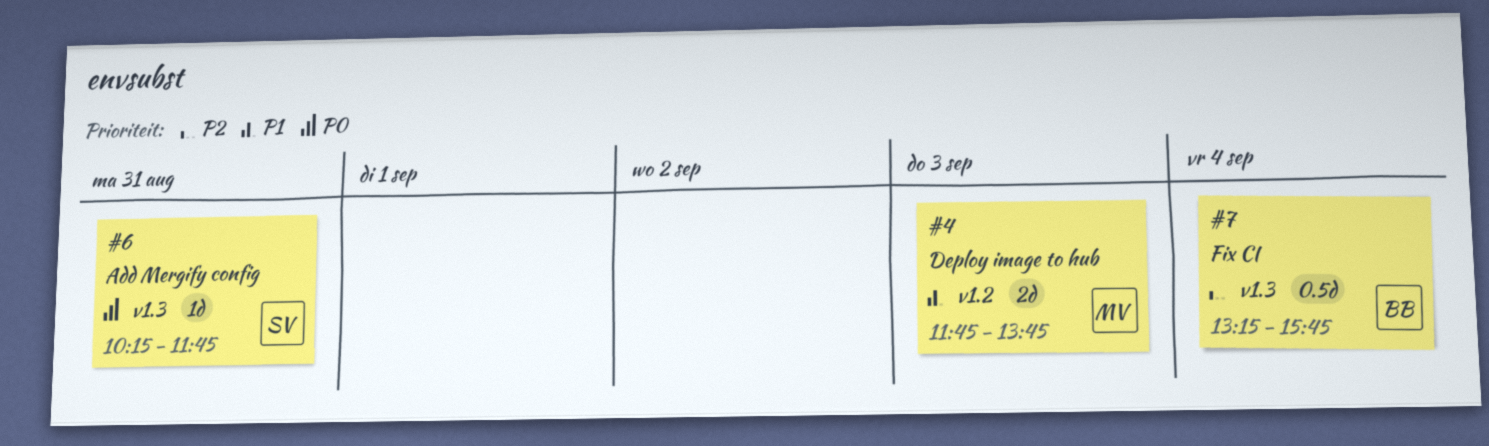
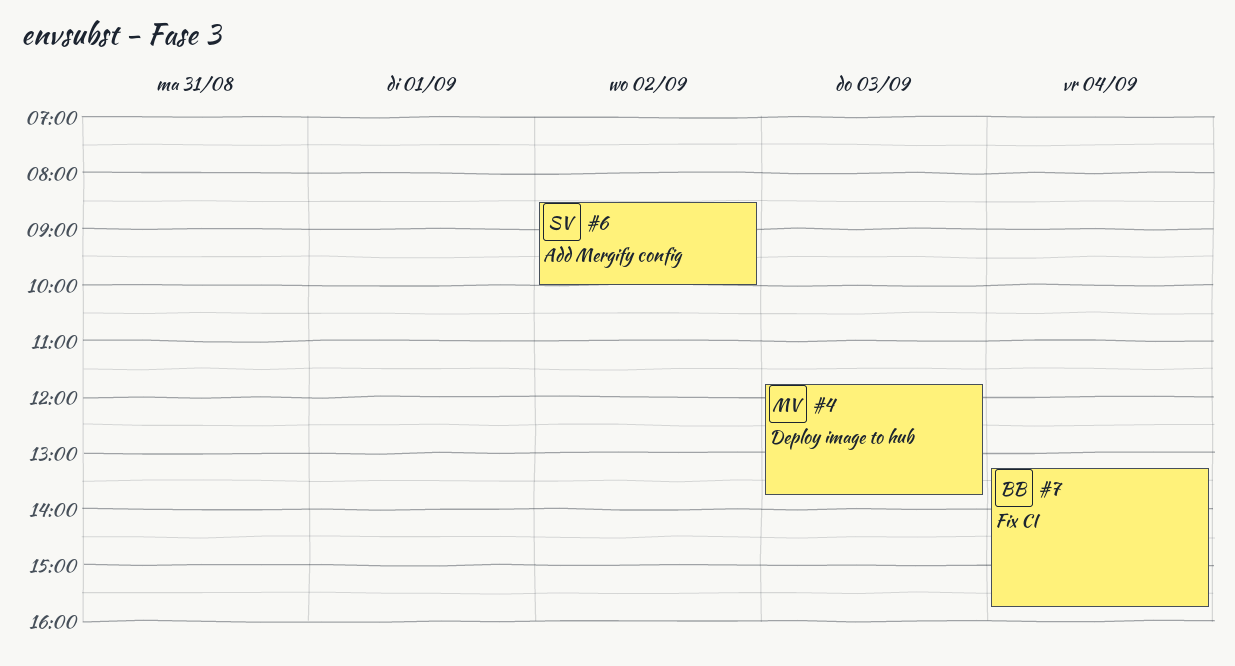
#6, day: Aug 31 -> Sep 2
#6, begins: 10:15 -> 08:30
#6, ends: 11:45 -> 10:00

